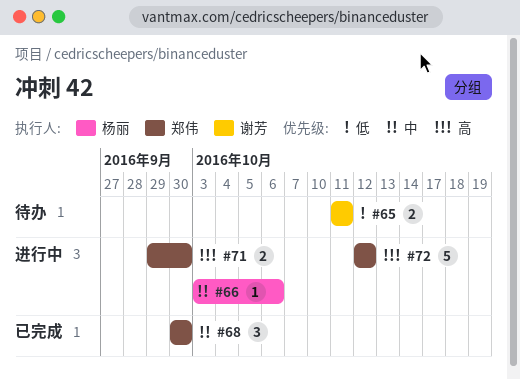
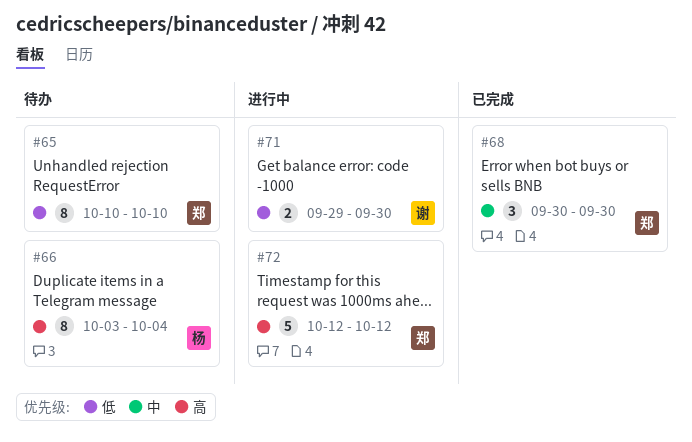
#65, owner: 谢芳 -> 郑伟
#65, estimate: 2 -> 8
#65, start: Oct 11 -> Oct 10
#65, due: Oct 11 -> Oct 10
#66, status: 进行中 -> 待办
#66, priority: 中 -> 高
#66, estimate: 1 -> 8
#66, due: Oct 6 -> Oct 4
#71, owner: 郑伟 -> 谢芳
#71, priority: 高 -> 低

